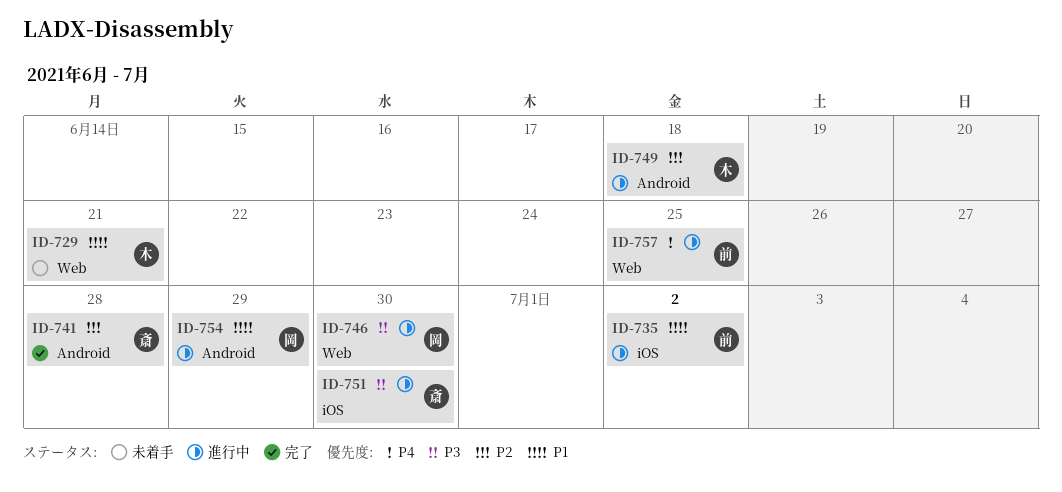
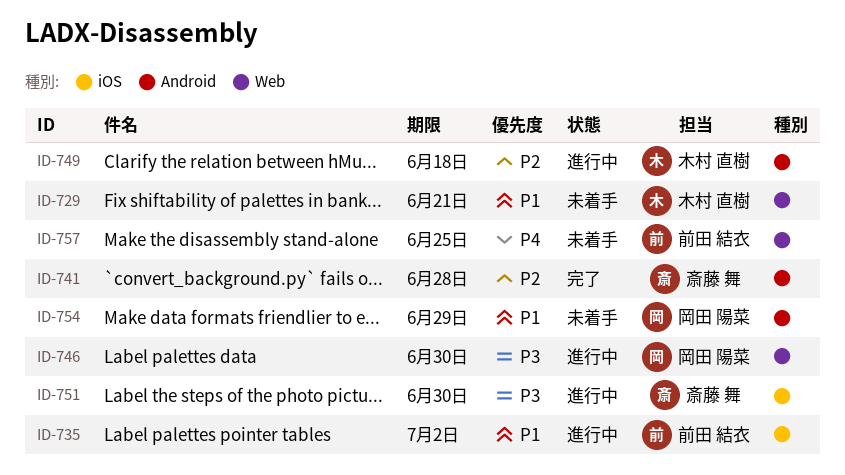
ID-754, status: 進行中 -> 未着手
ID-757, status: 進行中 -> 未着手

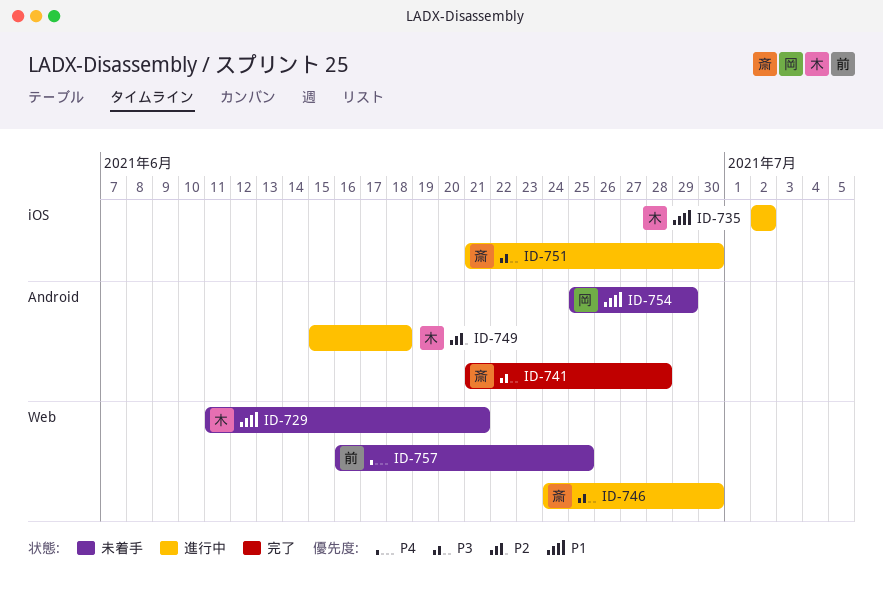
ID-735, owner: 前田 結衣 -> 木村 直樹
ID-741, priority: P2 -> P3
ID-746, owner: 岡田 陽菜 -> 斎藤 舞

